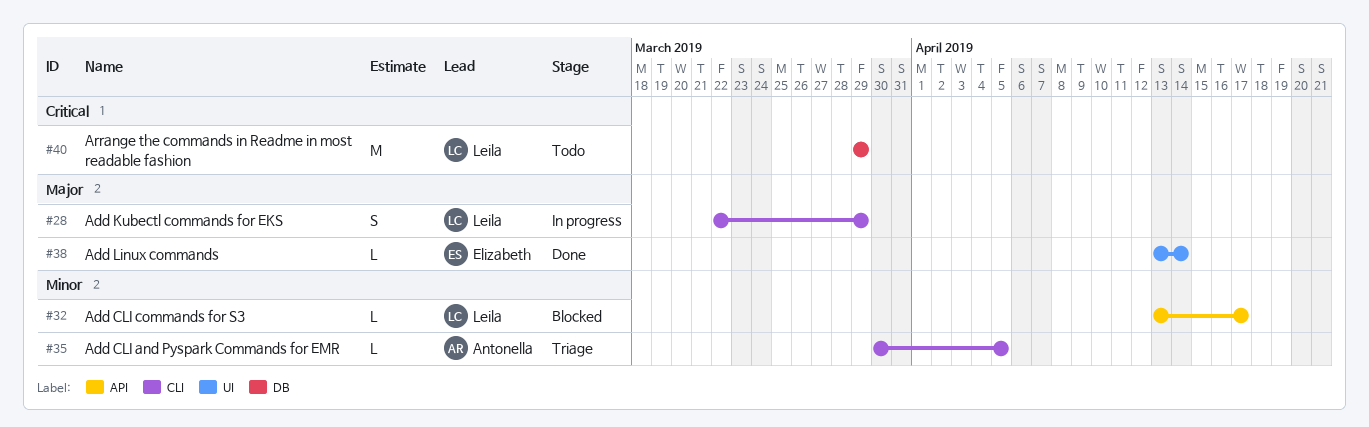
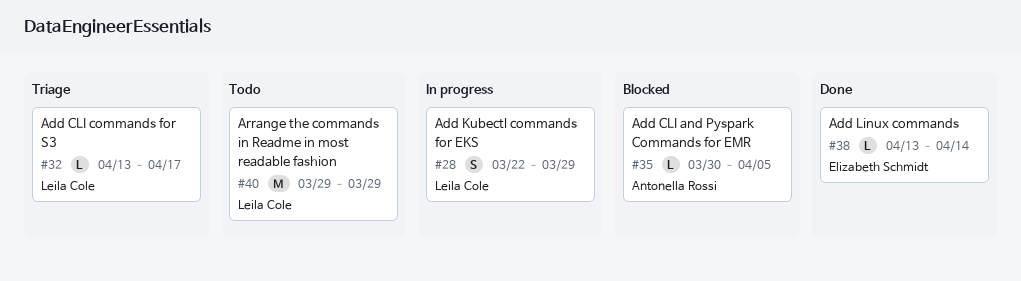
#32, status: Blocked -> Triage
#35, status: Triage -> Blocked

